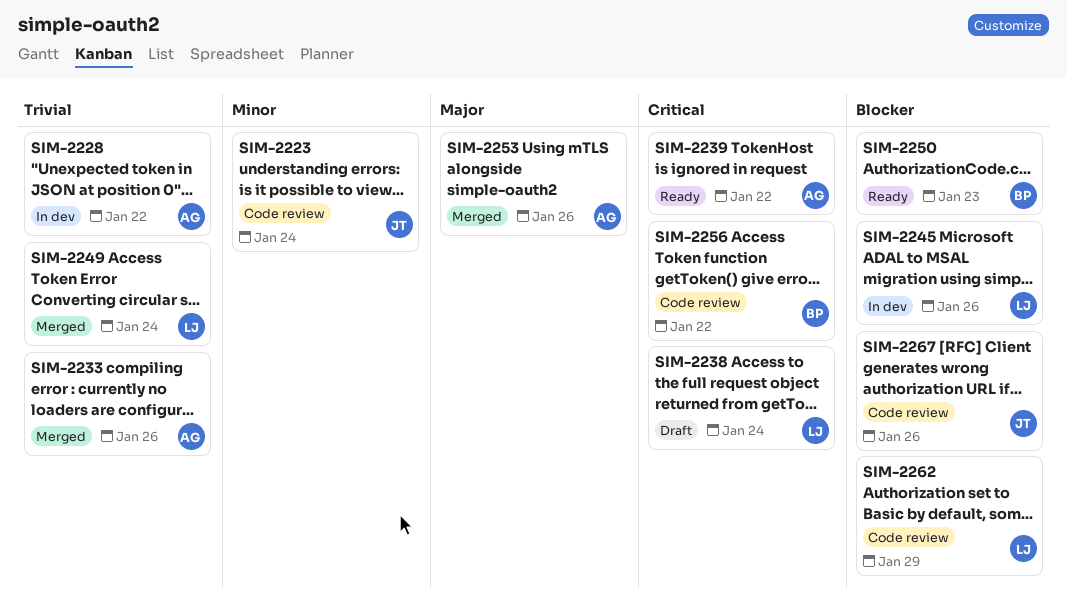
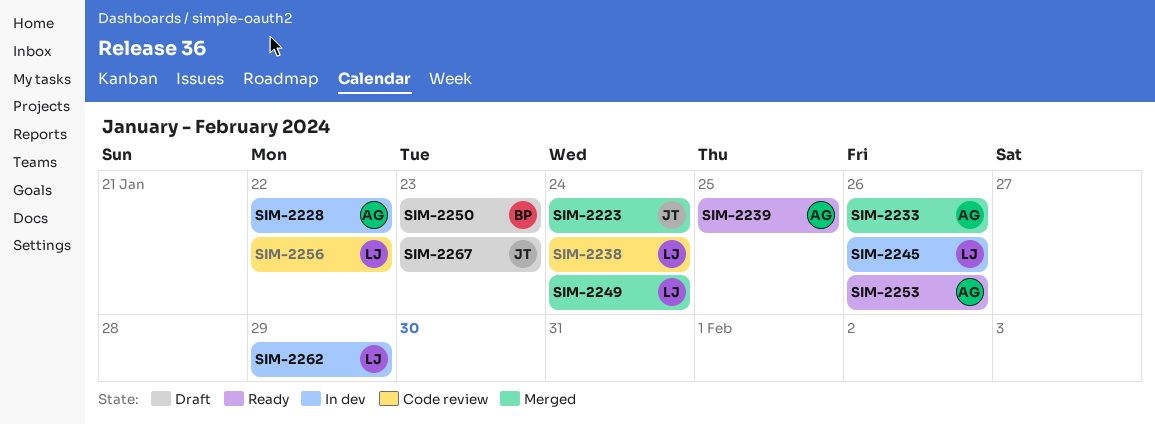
SIM-2223, status: Code review -> Merged
SIM-2238, status: Draft -> Code review
SIM-2239, due: Jan 22 -> Jan 25
SIM-2250, status: Ready -> Draft
SIM-2253, status: Merged -> Ready
SIM-2256, owner: BP -> LJ
SIM-2262, status: Code review -> In dev
SIM-2267, status: Code review -> Draft
SIM-2267, due: Jan 26 -> Jan 23

